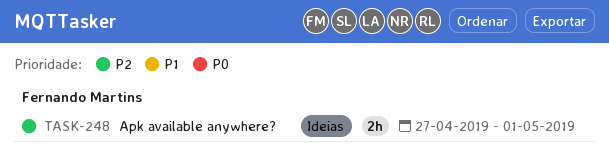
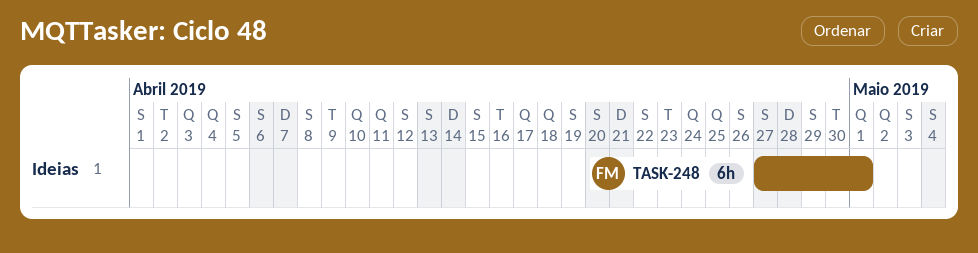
TASK-248, estimate: 2h -> 6h

